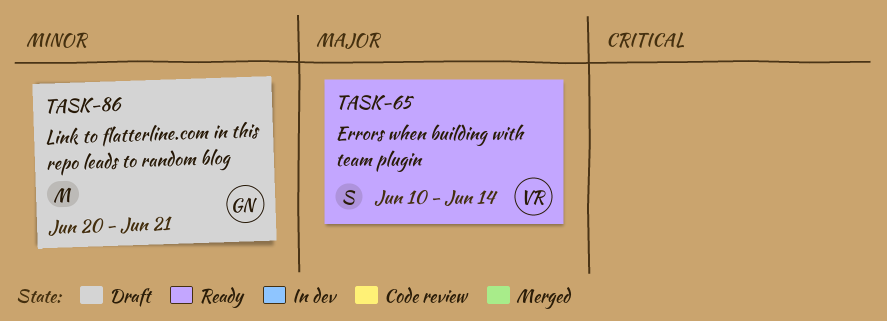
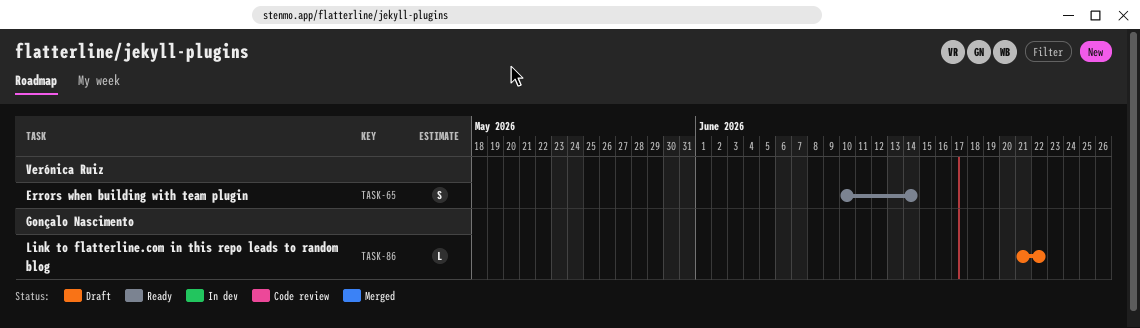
TASK-86, estimate: M -> L
TASK-86, start: Jun 20 -> Jun 21
TASK-86, due: Jun 21 -> Jun 22

